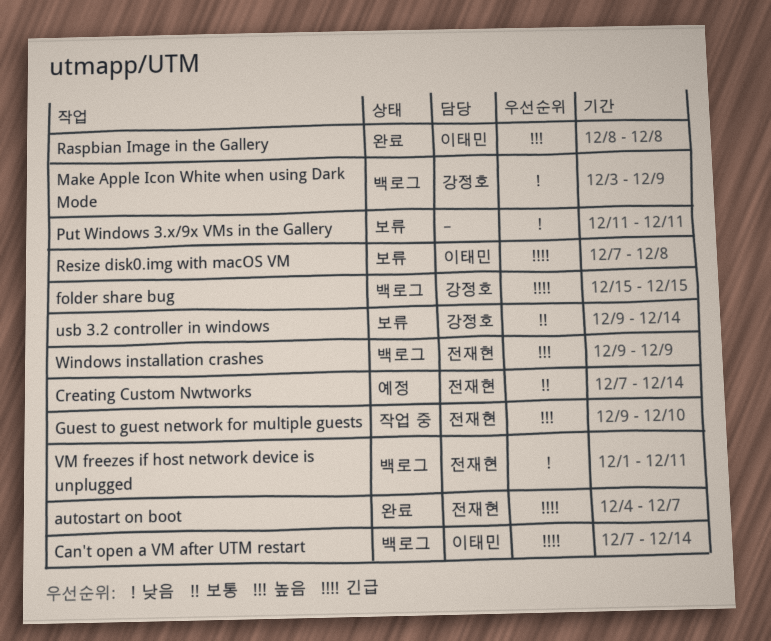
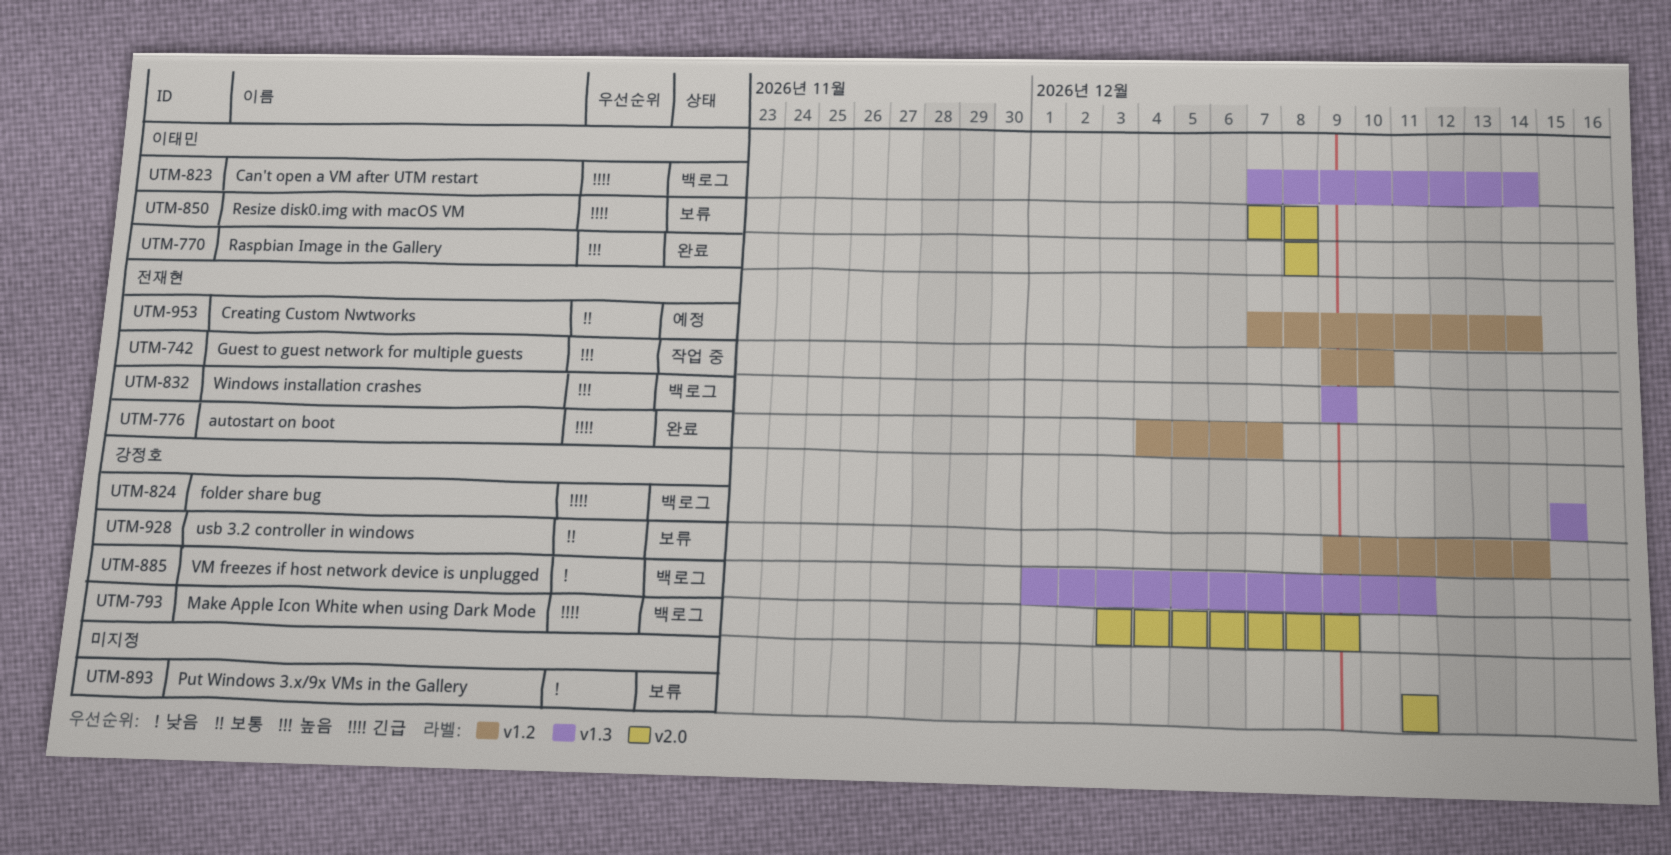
Make Apple Icon White when using Dark Mode, priority: 낮음 -> 긴급
VM freezes if host network device is unplugged, owner: 전재현 -> 강정호

